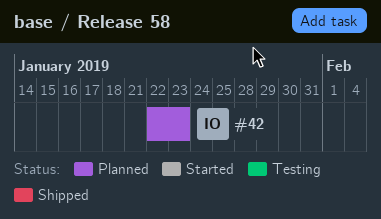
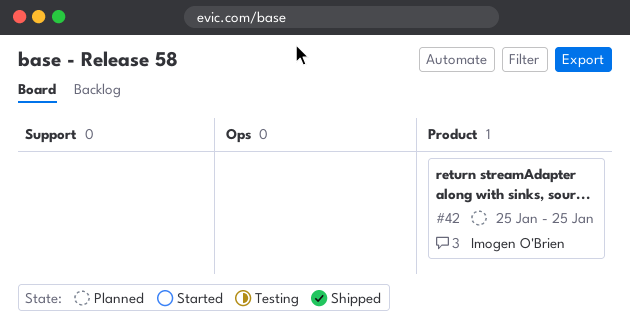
#42, start: Jan 22 -> Jan 25
#42, due: Jan 23 -> Jan 25

